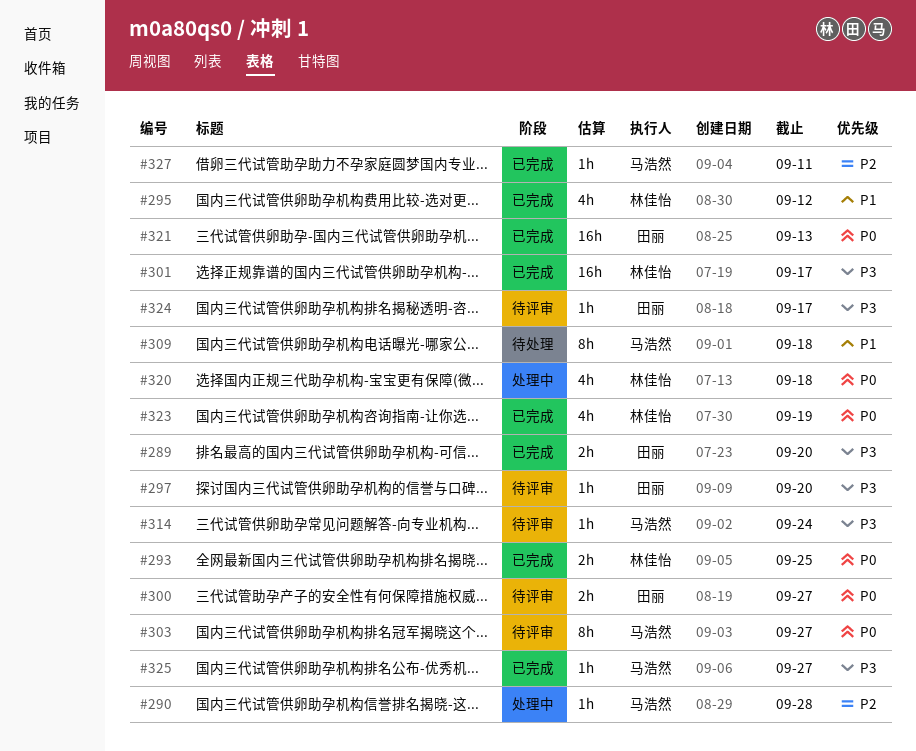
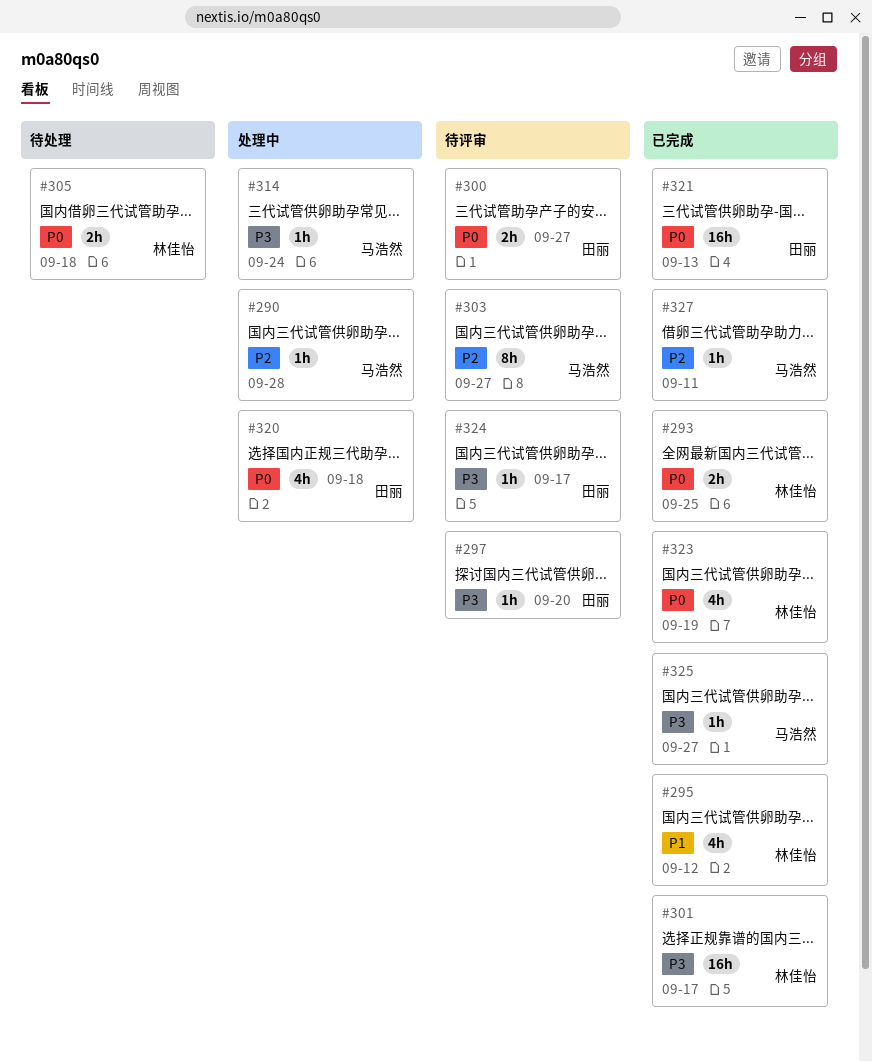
#289: present -> none
#303, priority: P0 -> P2
#305: none -> present
#309: present -> none
#314, status: 待评审 -> 处理中
#320, owner: 林佳怡 -> 田丽

